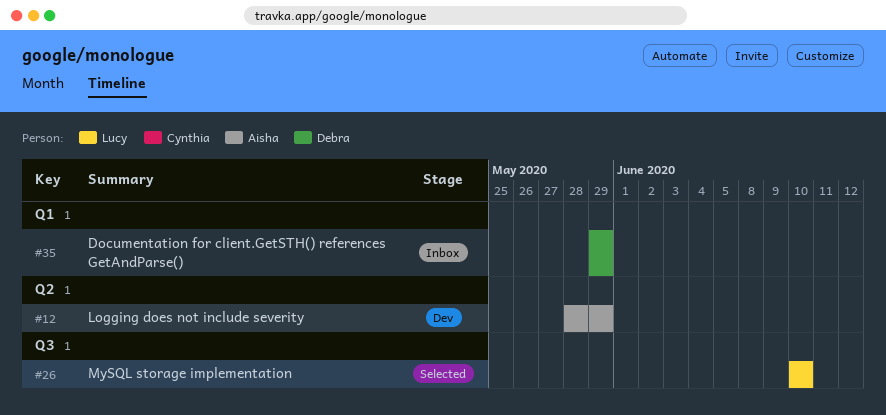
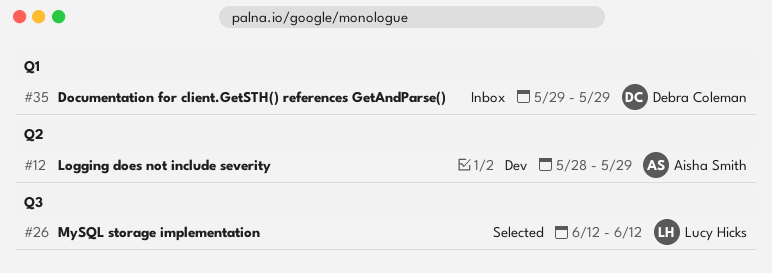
#26, start: Jun 10 -> Jun 12
#26, due: Jun 10 -> Jun 12

